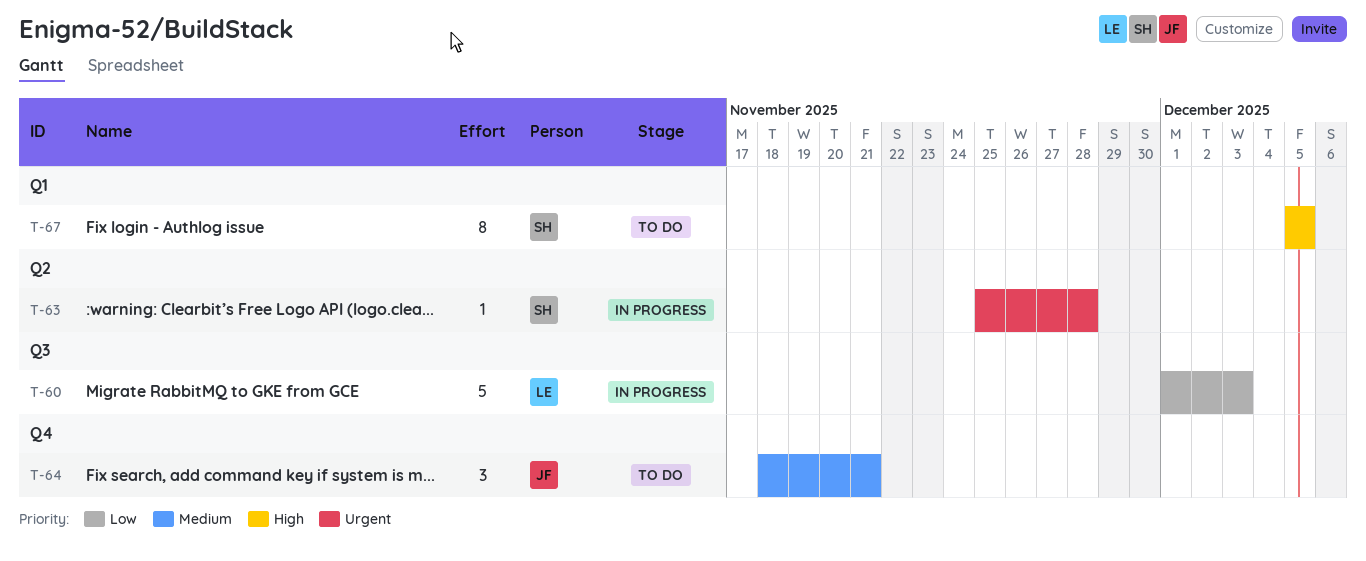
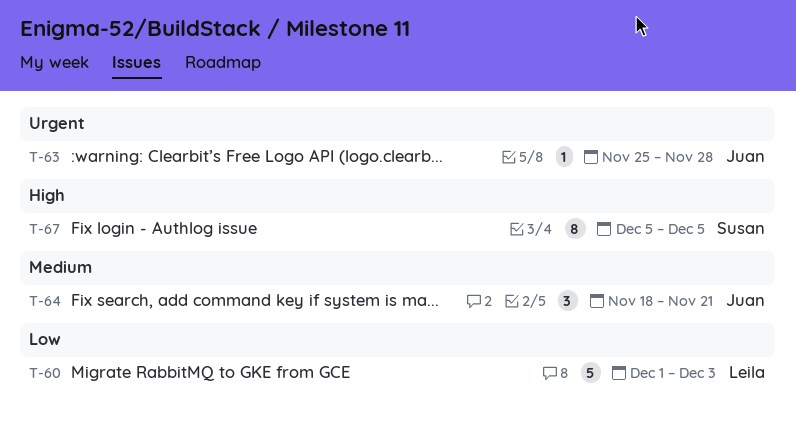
T-63, owner: Susan -> Juan

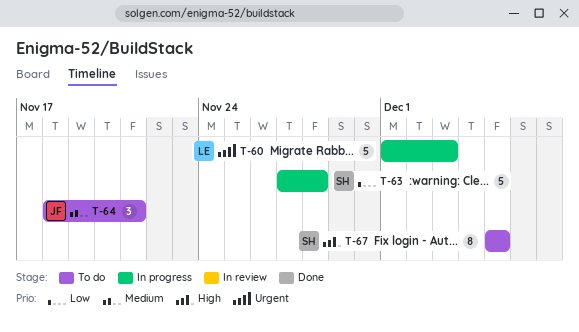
T-60, priority: Low -> Urgent
T-63, owner: Juan -> Susan
T-63, priority: Urgent -> Low
T-63, estimate: 1 -> 5
T-63, start: Nov 25 -> Nov 27

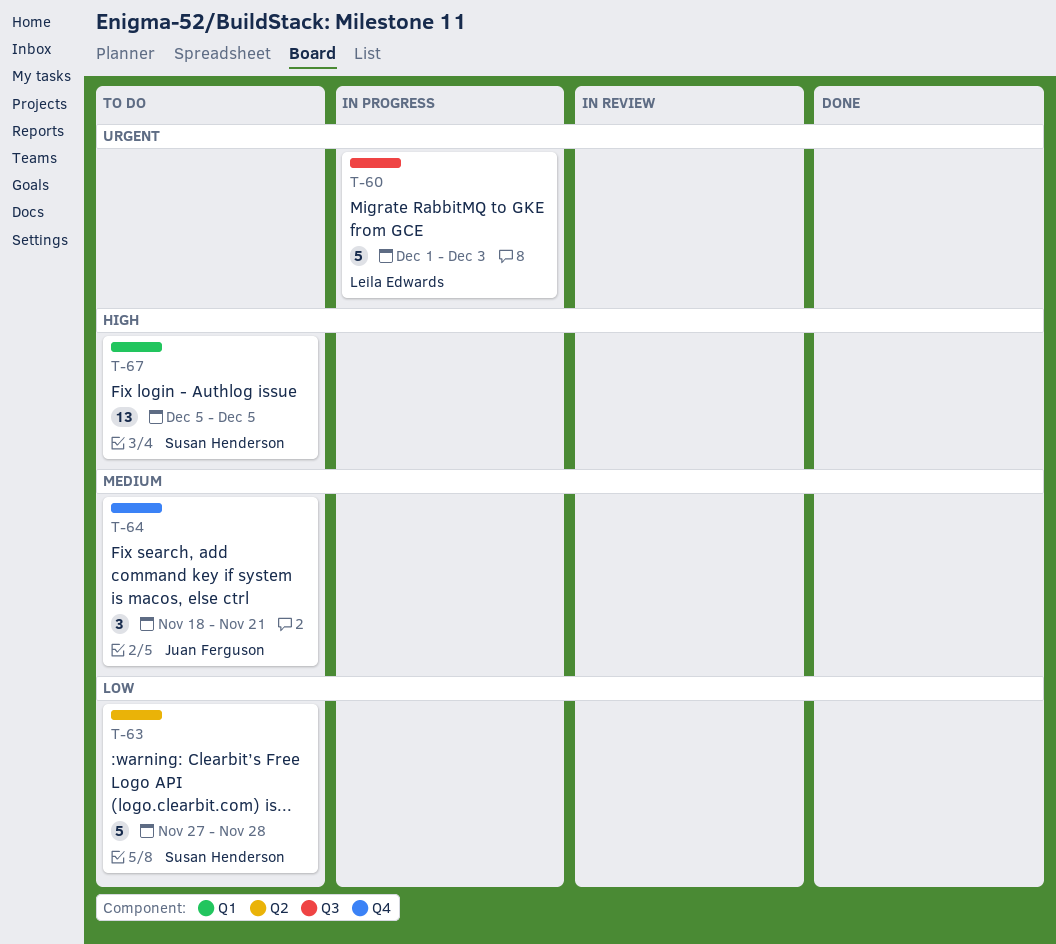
T-63, status: In progress -> To do
T-67, estimate: 8 -> 13

